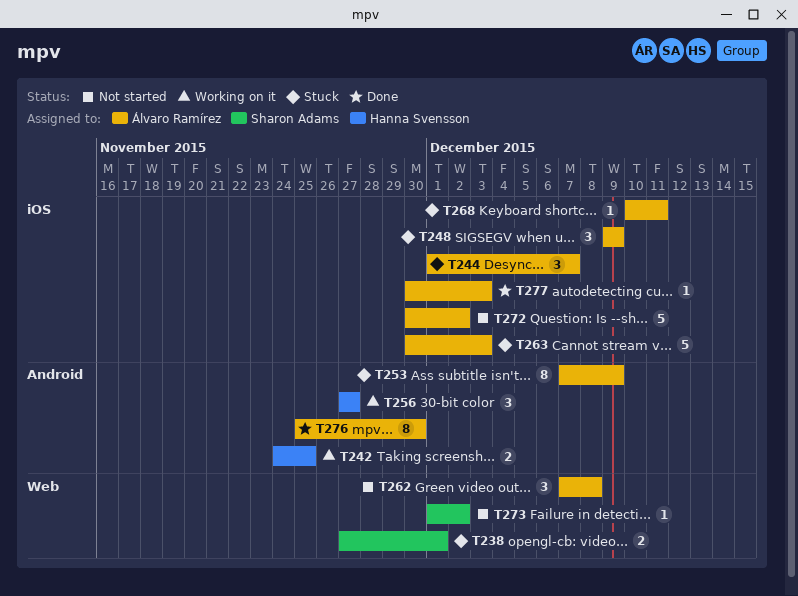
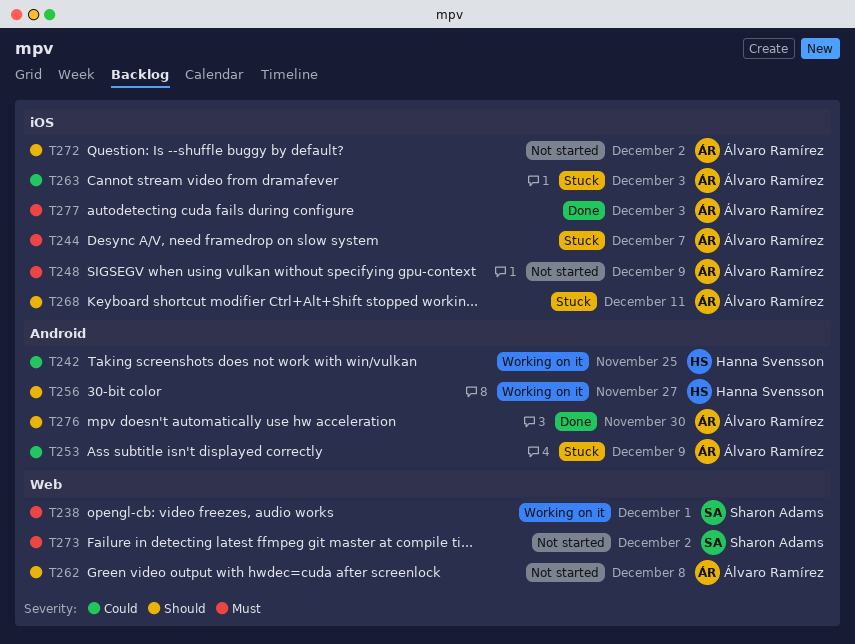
T238, status: Stuck -> Working on it
T248, status: Stuck -> Not started

